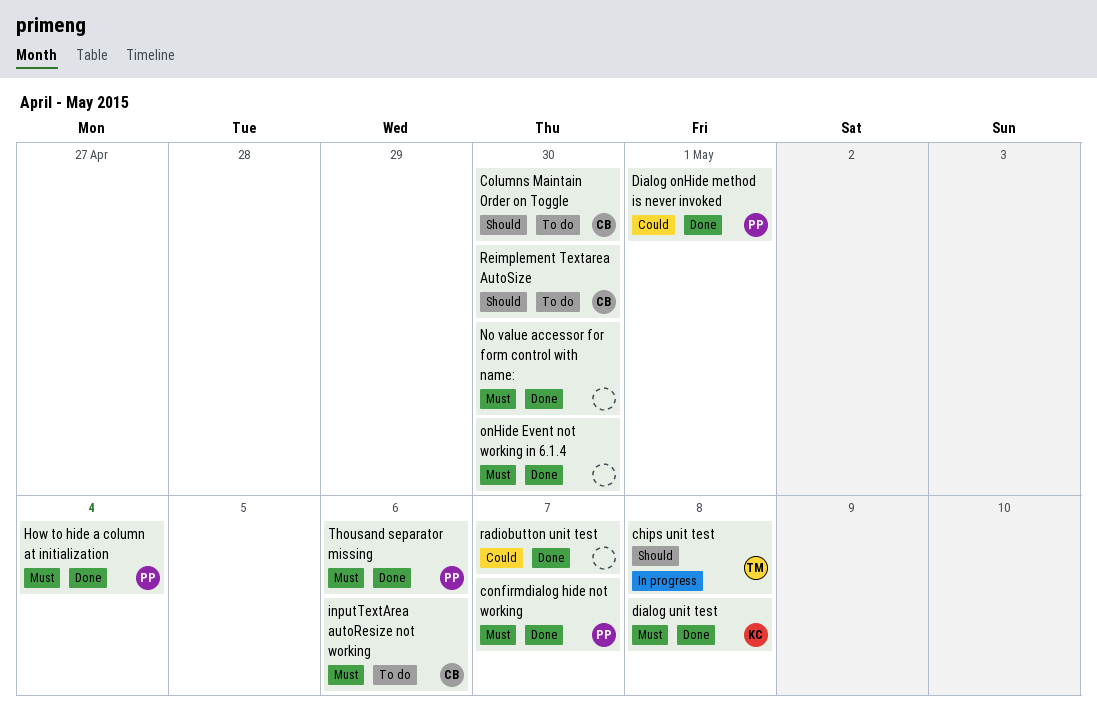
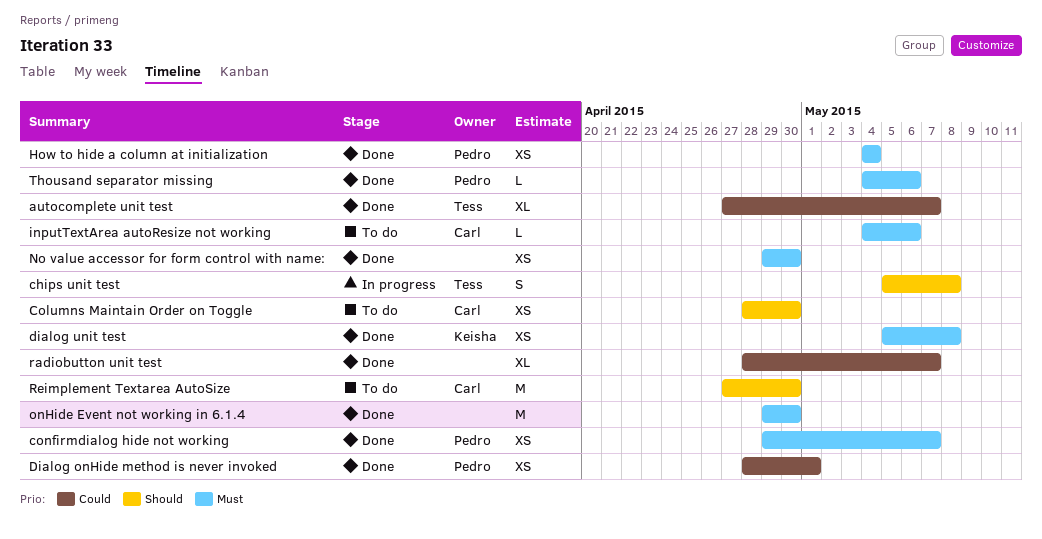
autocomplete unit test: none -> present

